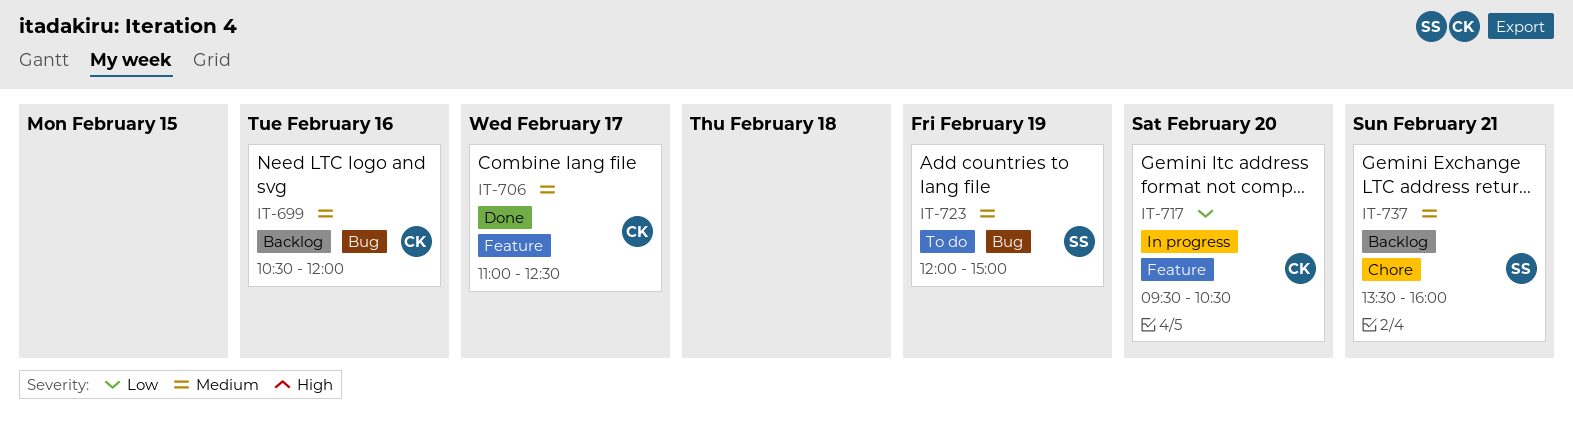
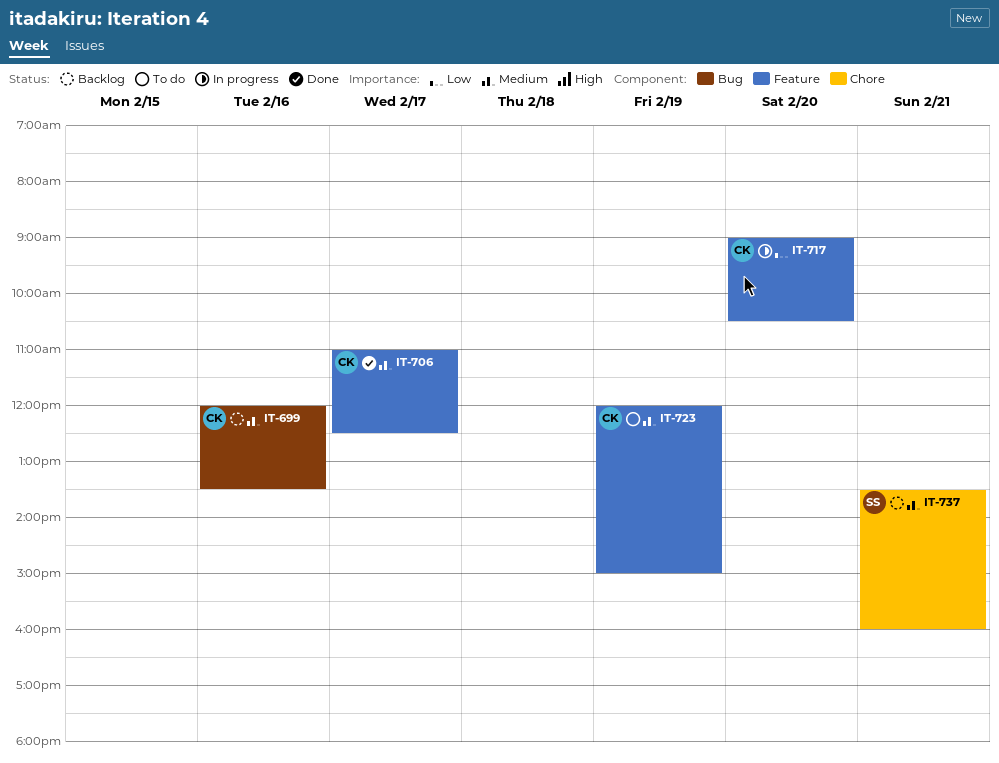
IT-699, begins: 10:30 -> 12:00
IT-699, ends: 12:00 -> 13:30
IT-717, begins: 09:30 -> 09:00
IT-723, owner: SS -> CK
IT-723, label: Bug -> Feature

